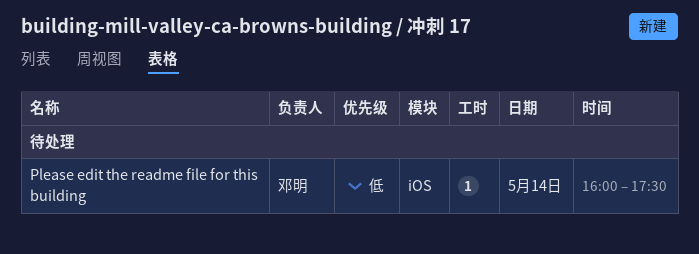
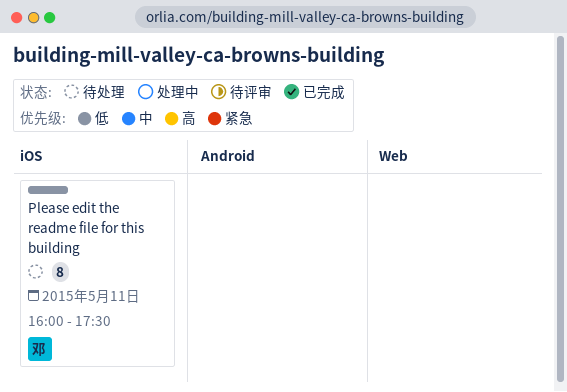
Please edit the readme file for this building, estimate: 1 -> 8
Please edit the readme file for this building, day: May 14 -> May 11

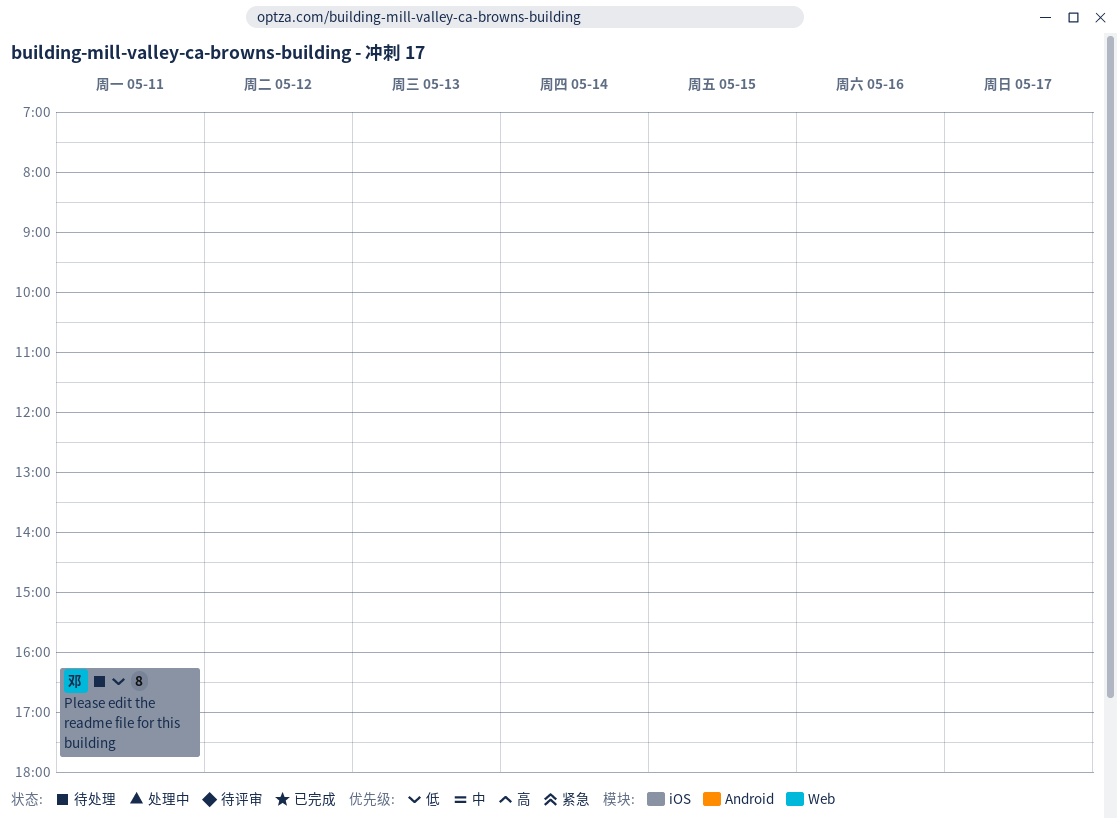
Please edit the readme file for this building, begins: 16:00 -> 16:15
Please edit the readme file for this building, ends: 17:30 -> 17:45

